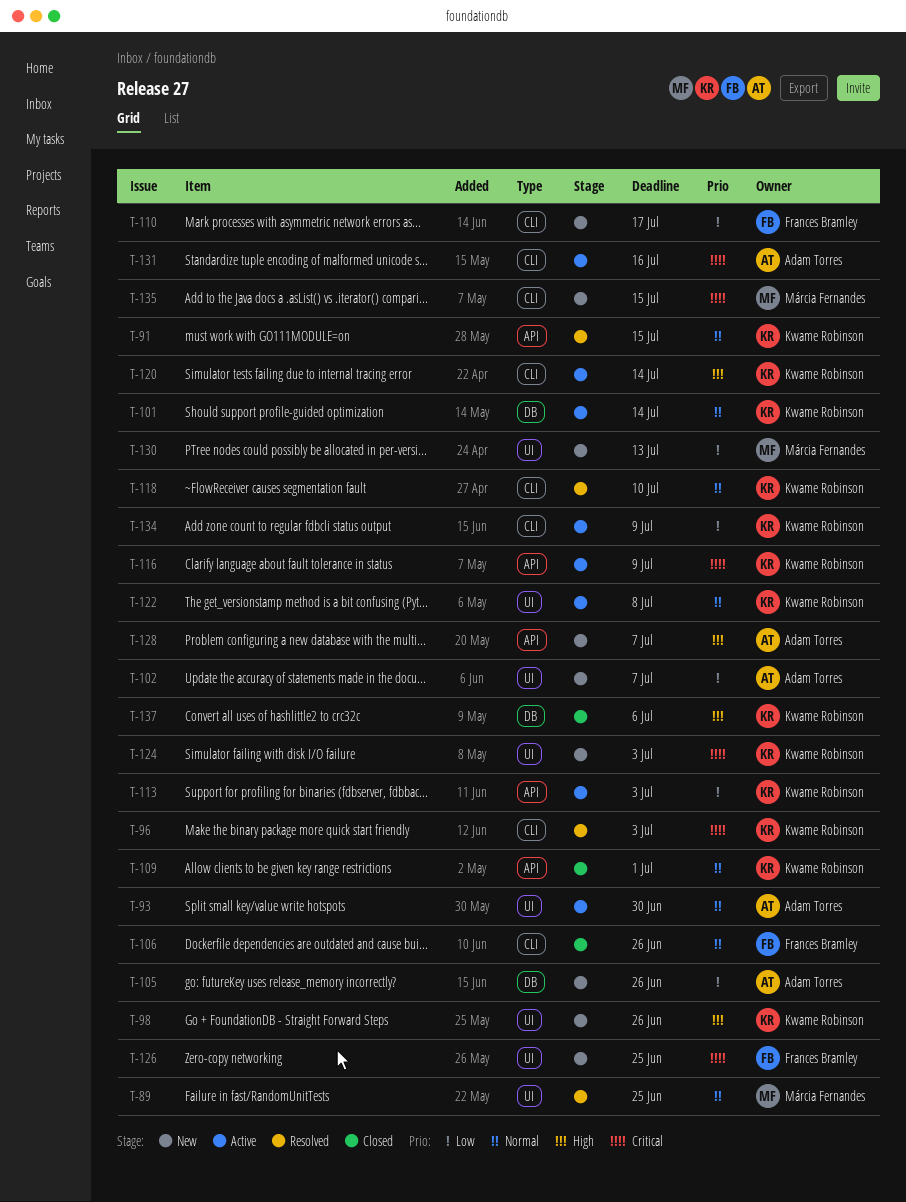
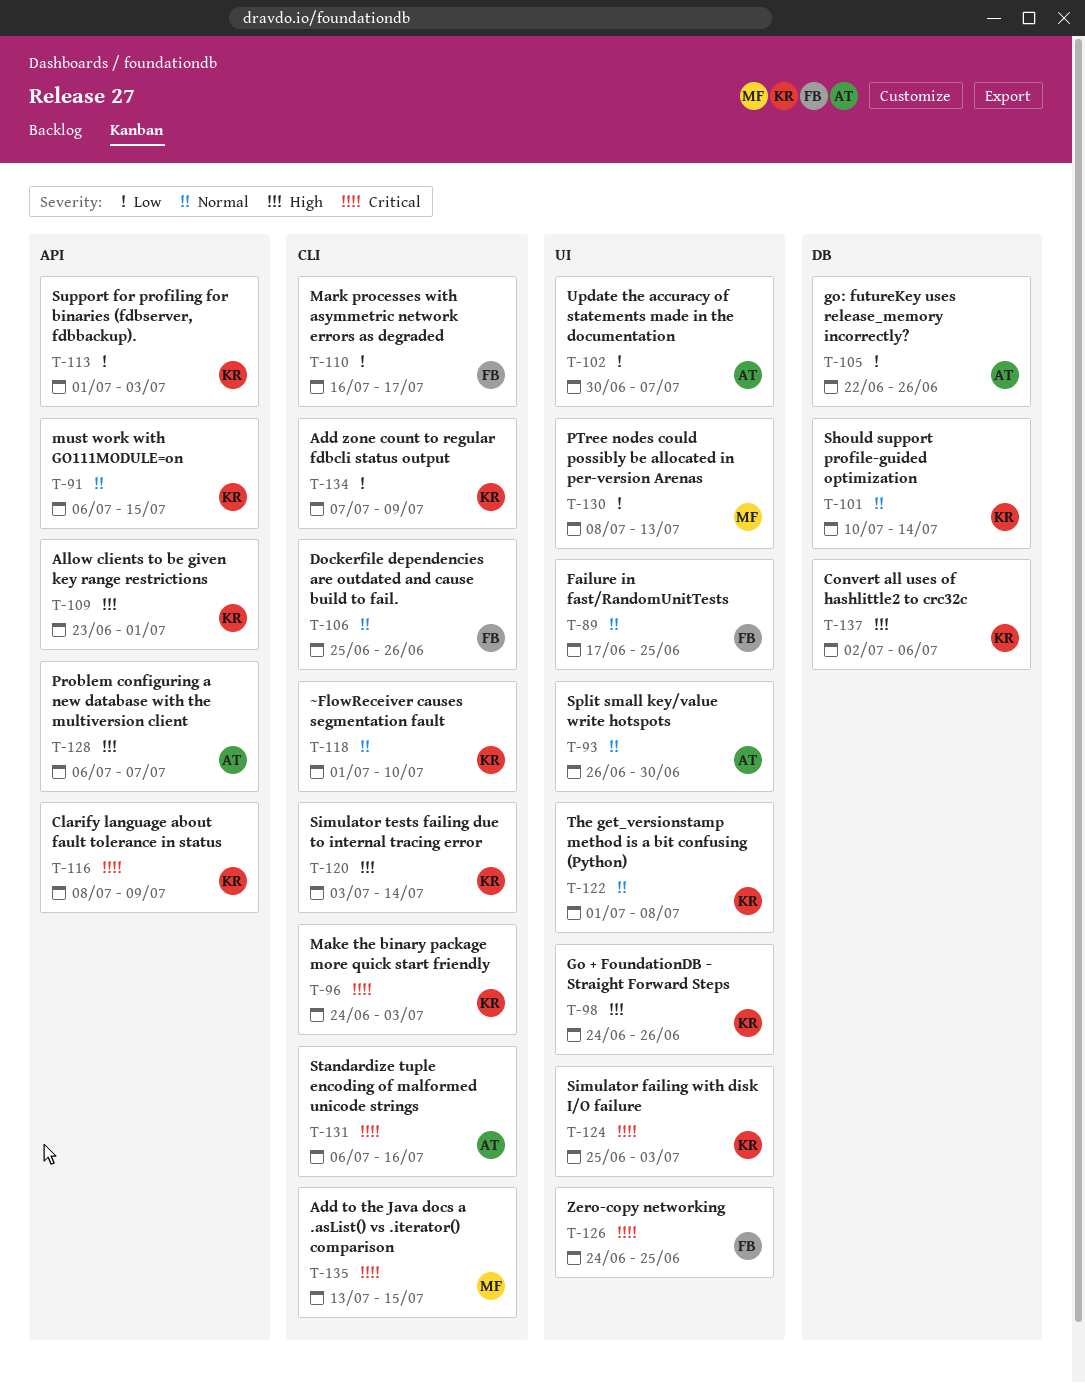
T-89, owner: Márcia Fernandes -> Frances Bramley
T-109, priority: Normal -> High

